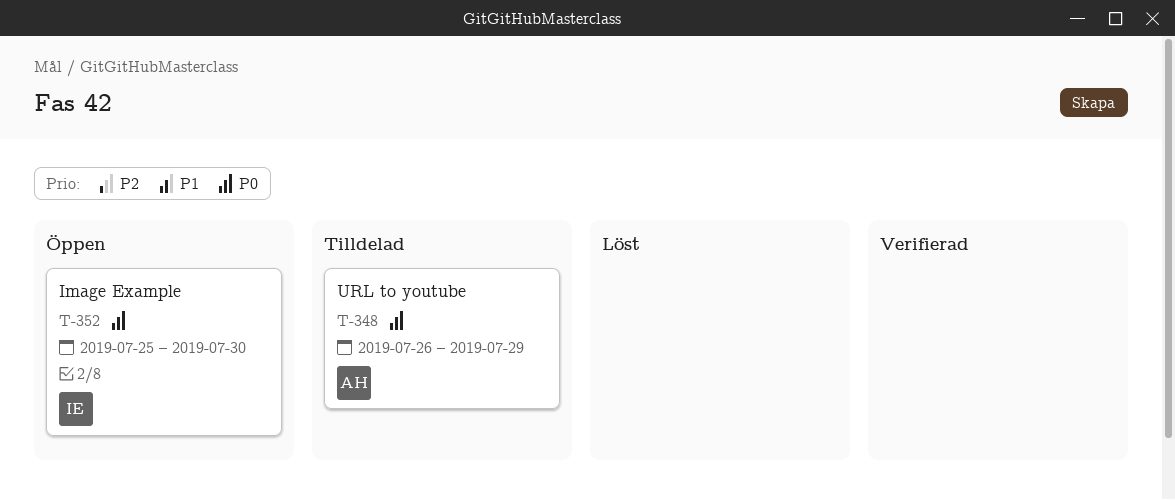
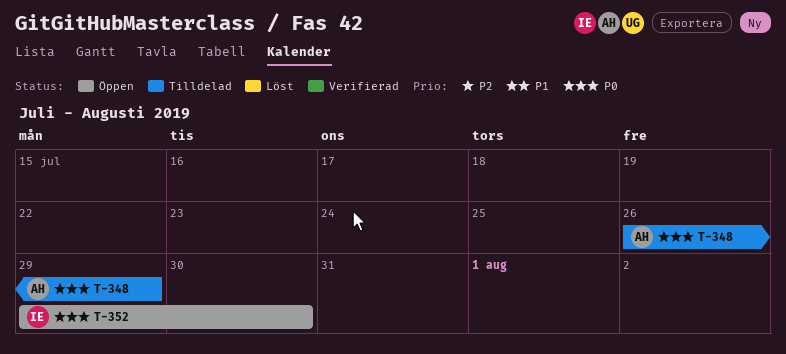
T-352, start: Jul 25 -> Jul 29

